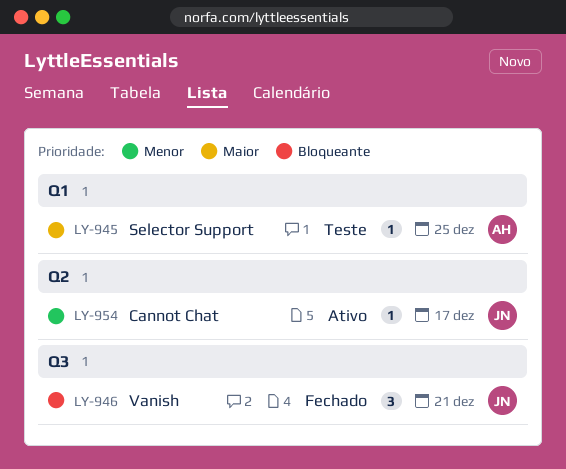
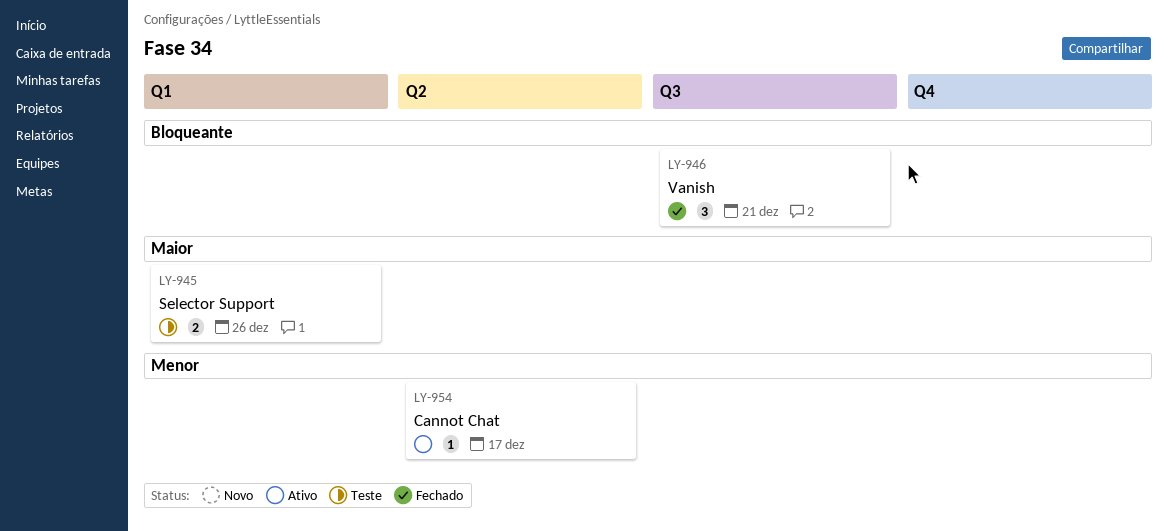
LY-945, estimate: 1 -> 2
LY-945, due: Dec 25 -> Dec 26

